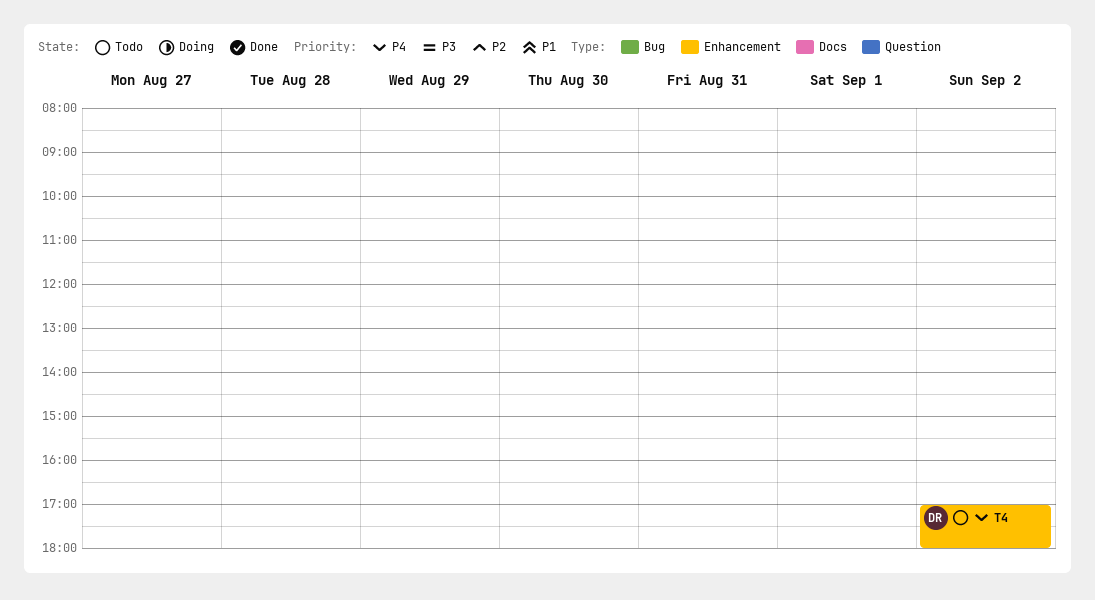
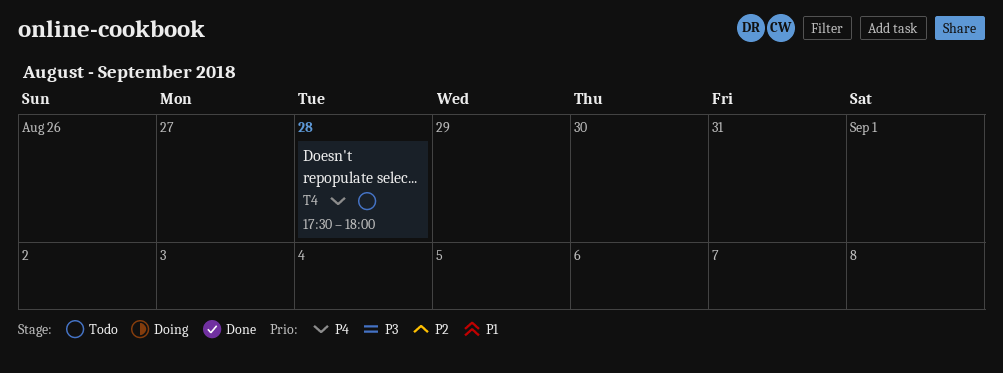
T4, day: Sep 2 -> Aug 28
T4, begins: 17:00 -> 17:30

